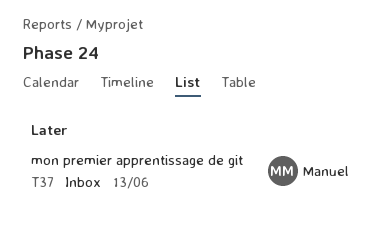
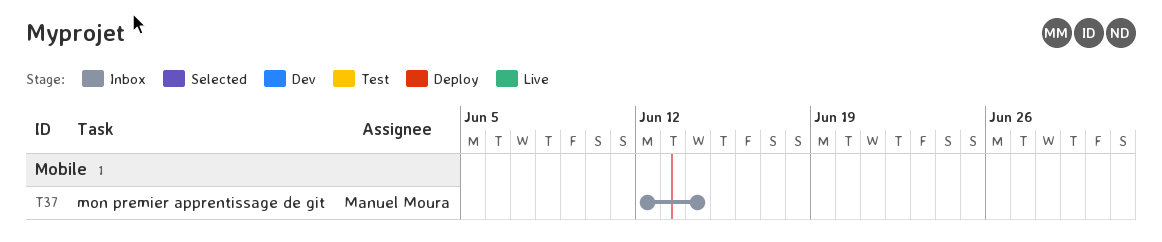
T37, due: Jun 13 -> Jun 14

